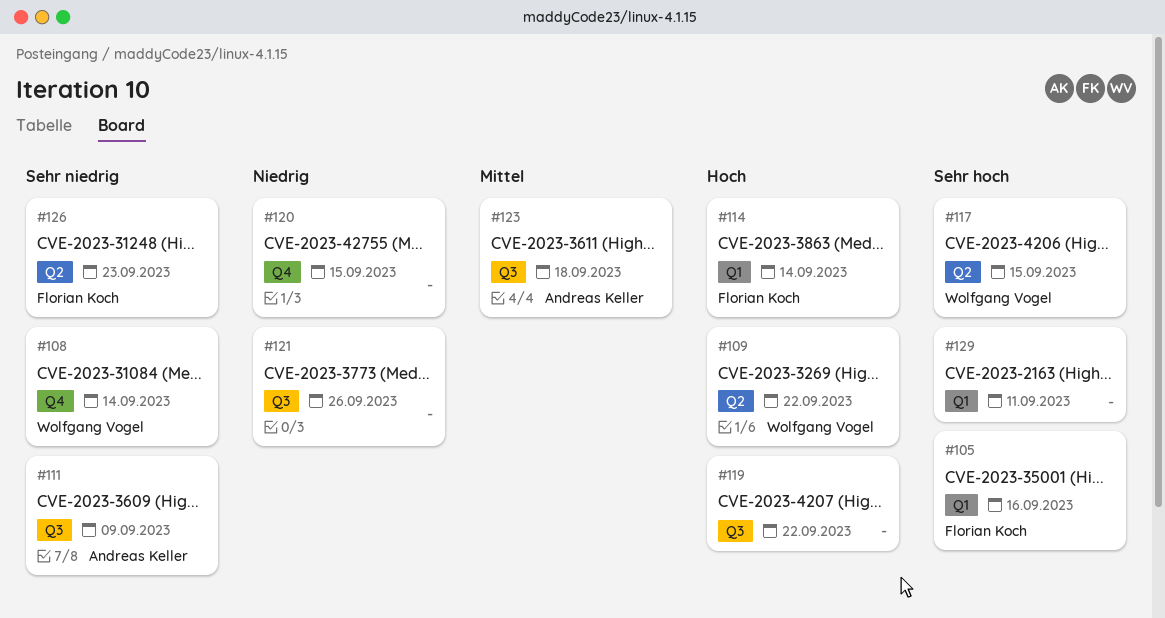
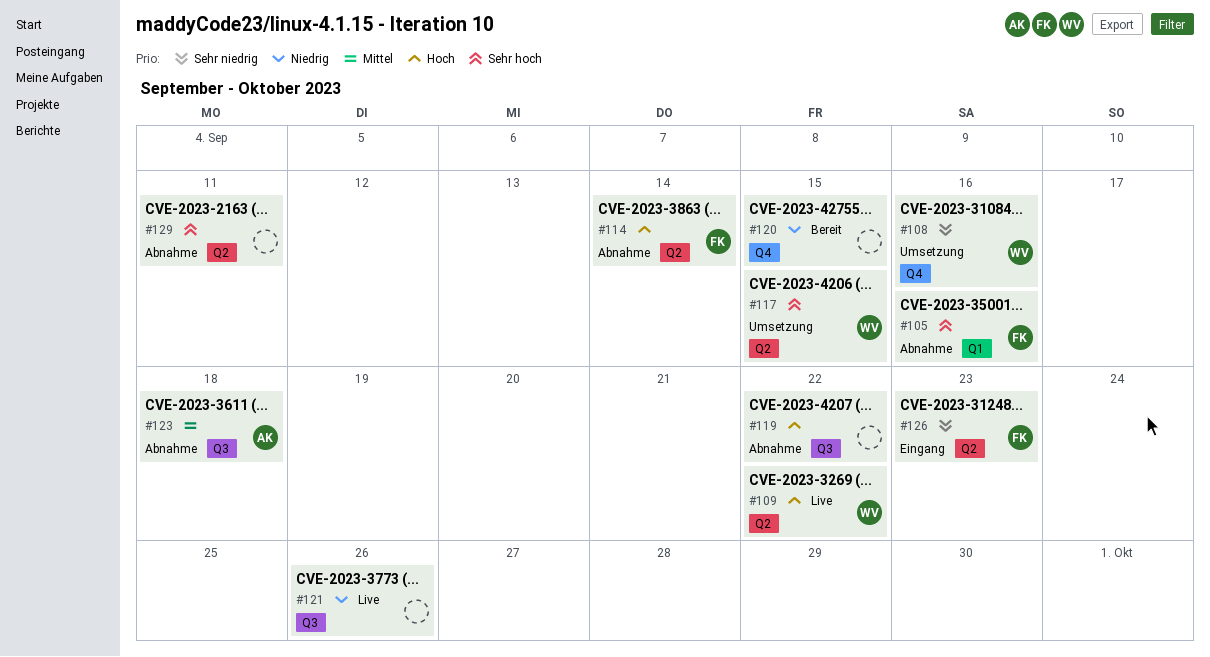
#108, due: Sep 14 -> Sep 16
#111: present -> none
#114, label: Q1 -> Q2
#129, label: Q1 -> Q2

